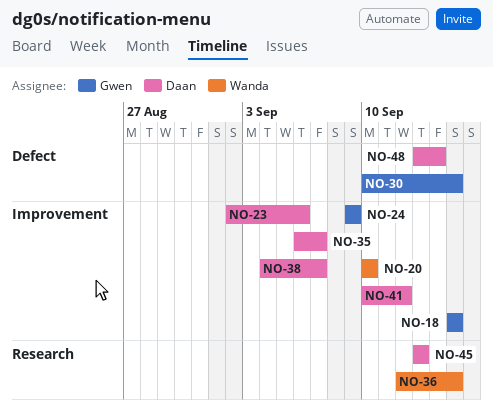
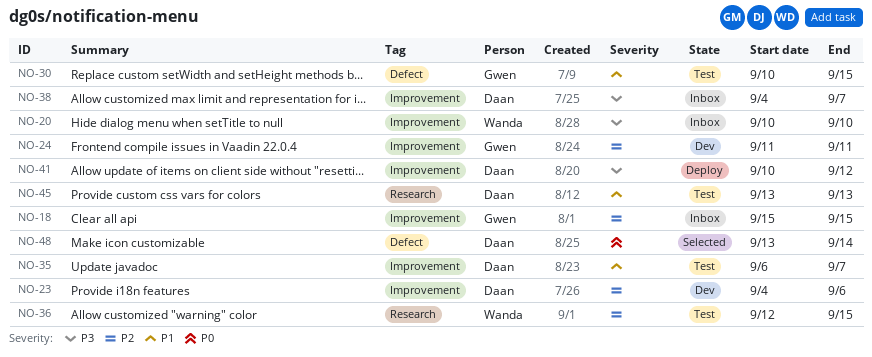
NO-23, start: Sep 2 -> Sep 4
NO-24, start: Sep 9 -> Sep 11
NO-24, due: Sep 9 -> Sep 11

